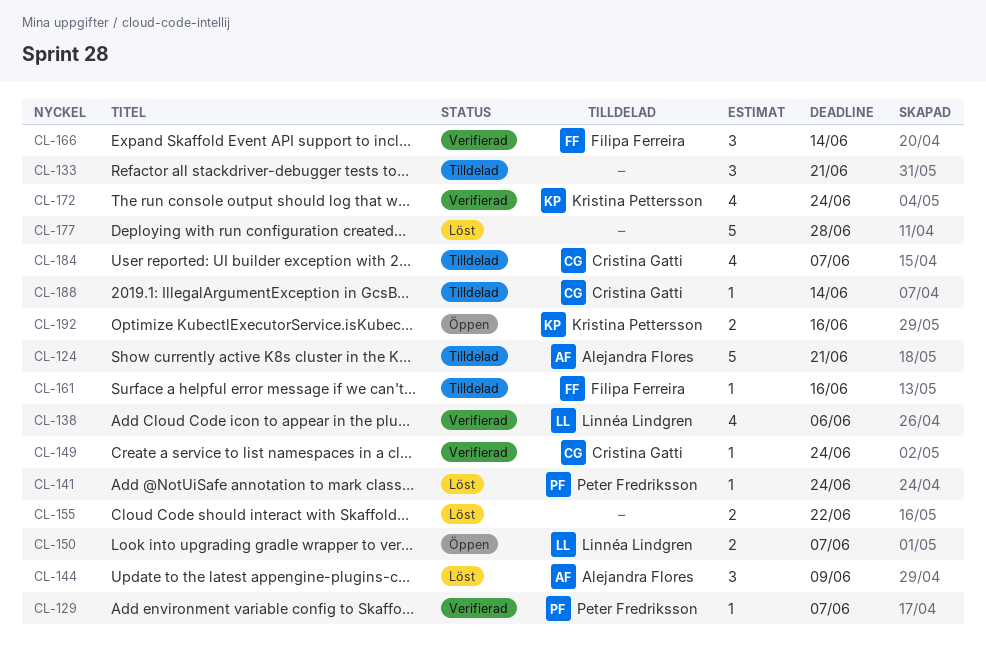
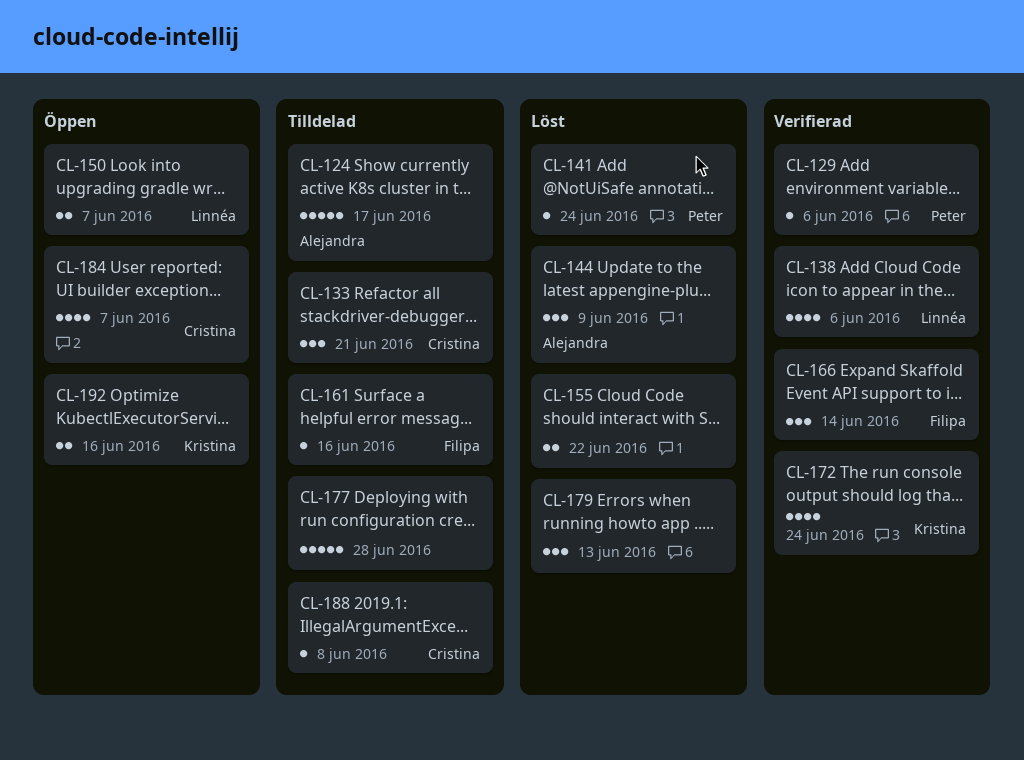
CL-124, due: Jun 21 -> Jun 17
CL-129, due: Jun 7 -> Jun 6
CL-133, owner: none -> Cristina Gatti
CL-149: present -> none
CL-177, status: Löst -> Tilldelad
CL-179: none -> present
CL-184, status: Tilldelad -> Öppen
CL-188, due: Jun 14 -> Jun 8

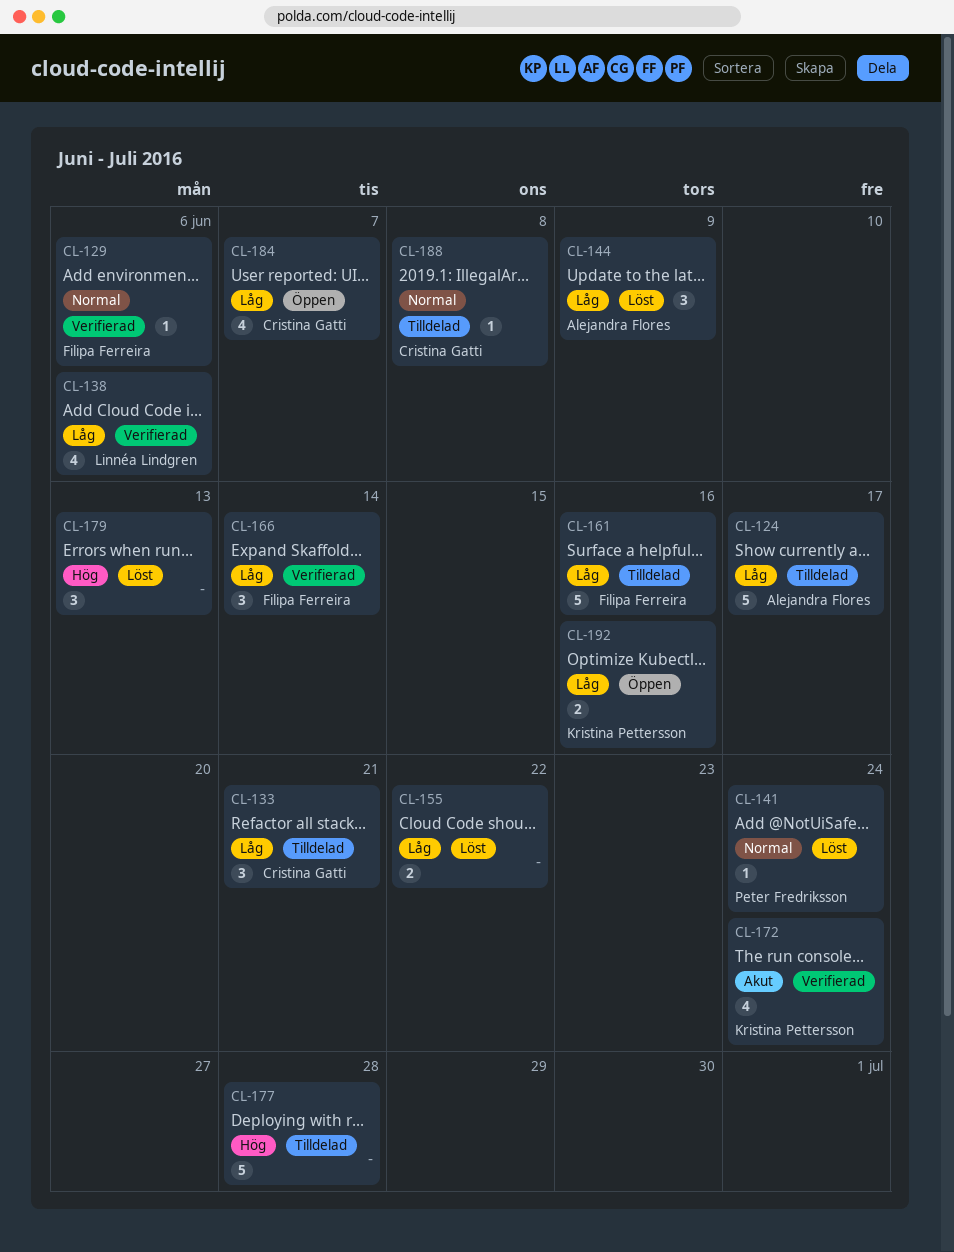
CL-129, owner: Peter Fredriksson -> Filipa Ferreira
CL-150: present -> none
CL-161, estimate: 1 -> 5

